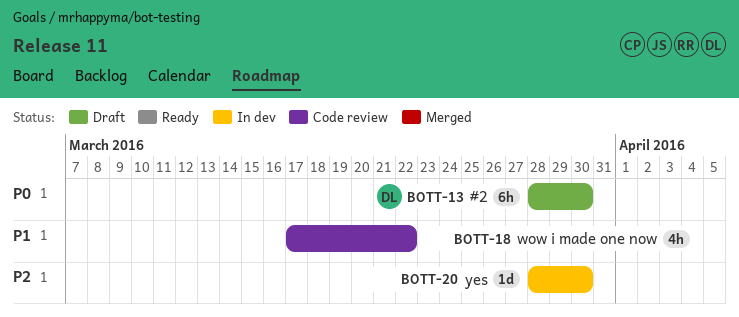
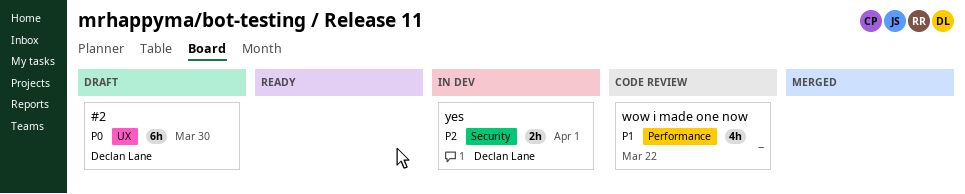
yes, owner: none -> Declan Lane
yes, estimate: 1d -> 2h
yes, due: Mar 30 -> Apr 1

